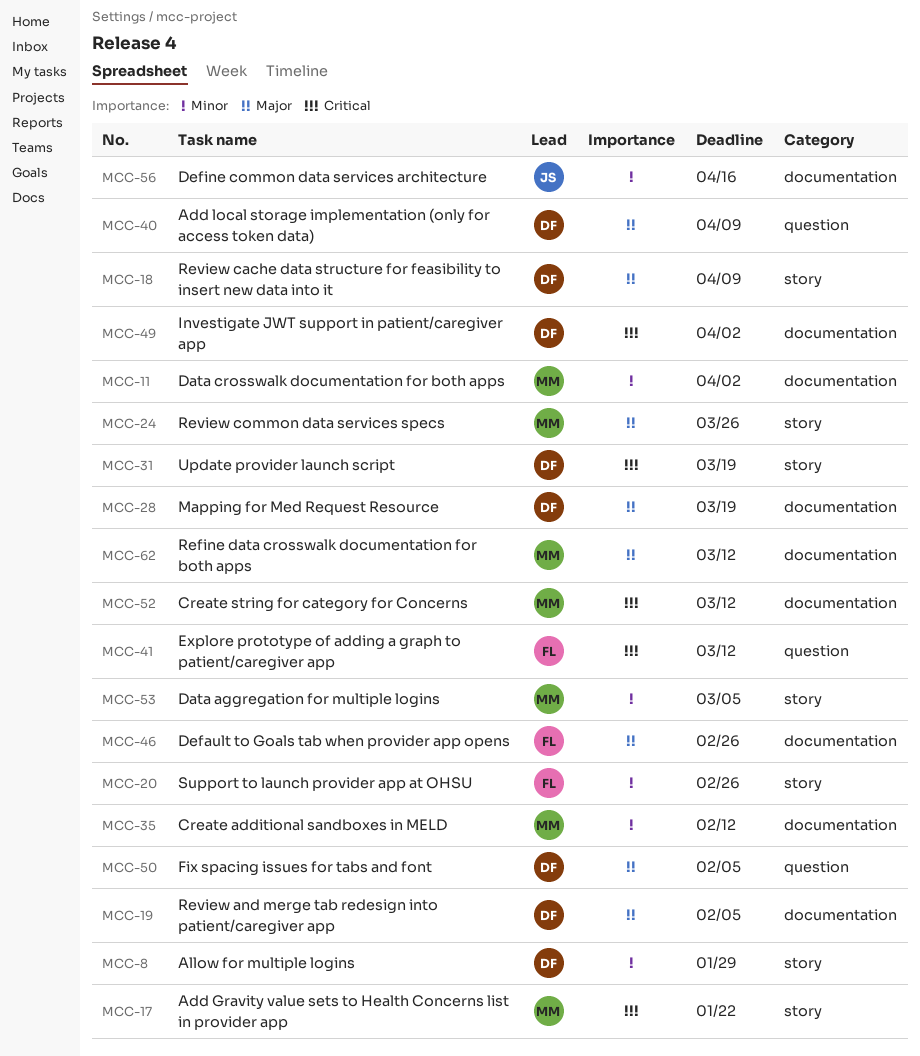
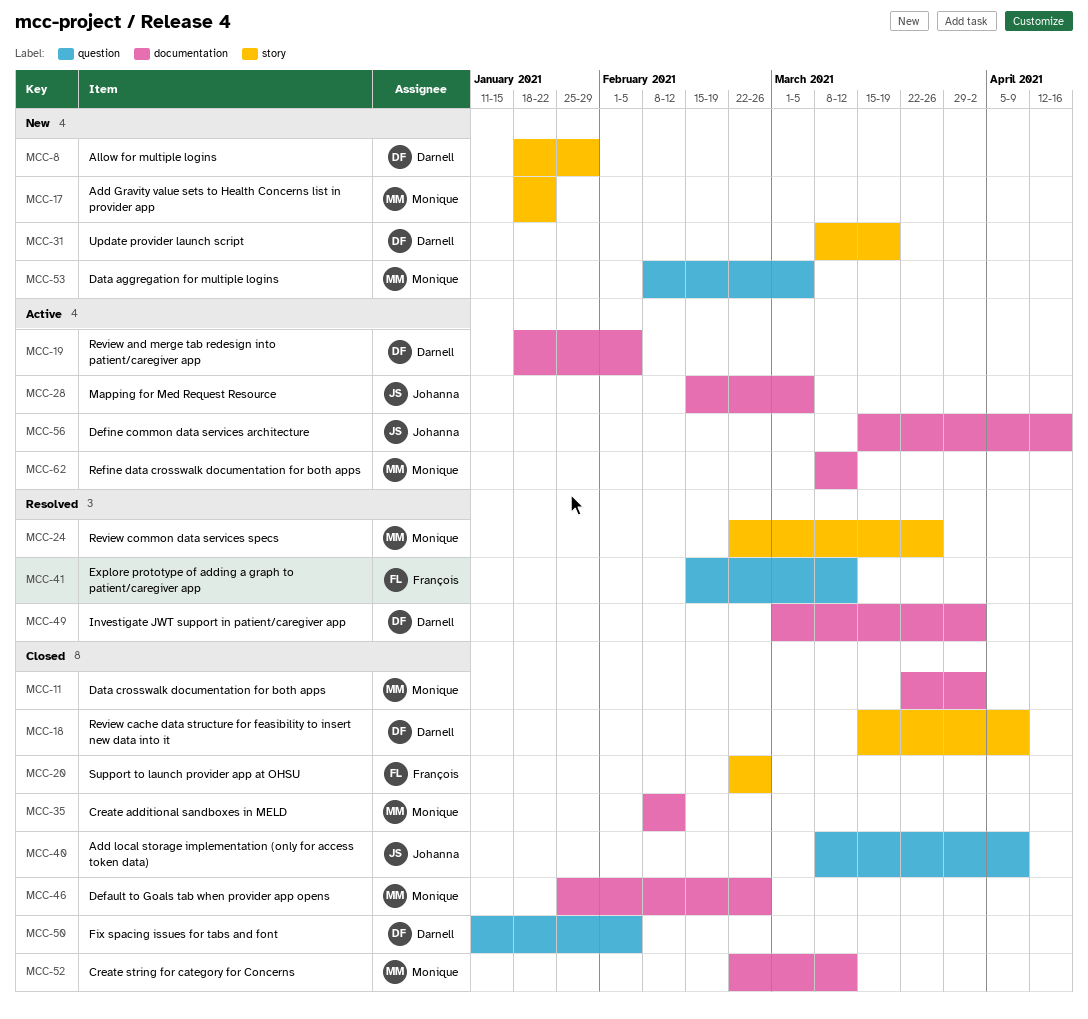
MCC-28, owner: Darnell -> Johanna
MCC-28, due: Mar 19 -> Mar 5
MCC-40, owner: Darnell -> Johanna
MCC-46, owner: François -> Monique
MCC-53, label: story -> question

